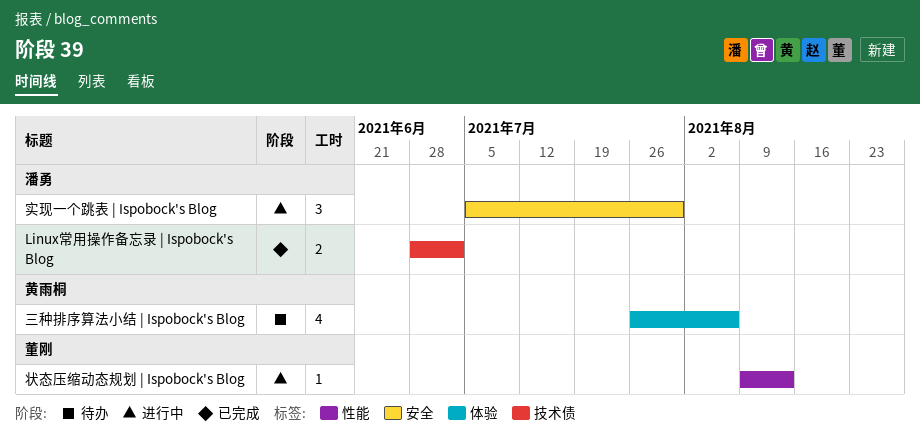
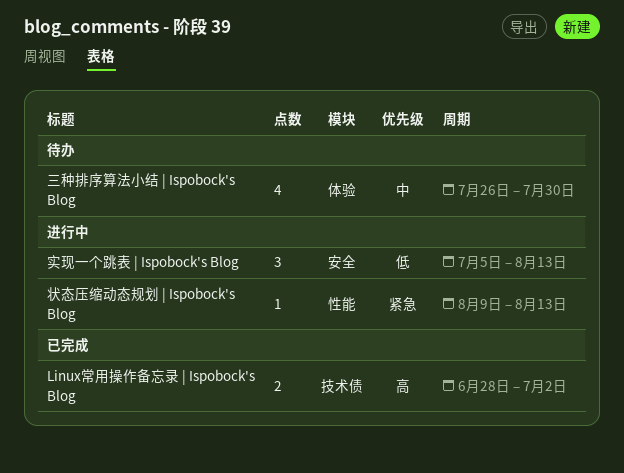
三种排序算法小结 | Ispobock's Blog, due: Aug 6 -> Jul 30
实现一个跳表 | Ispobock's Blog, due: Jul 30 -> Aug 13

